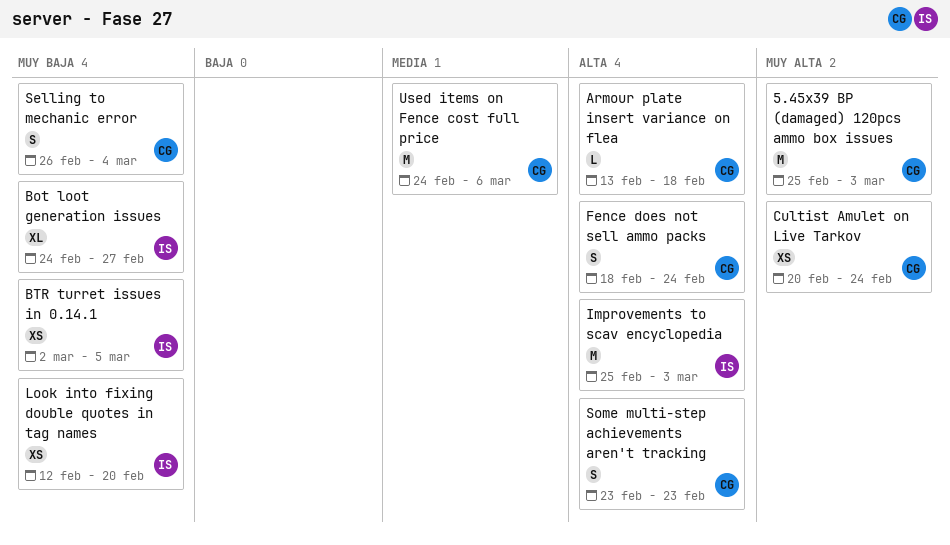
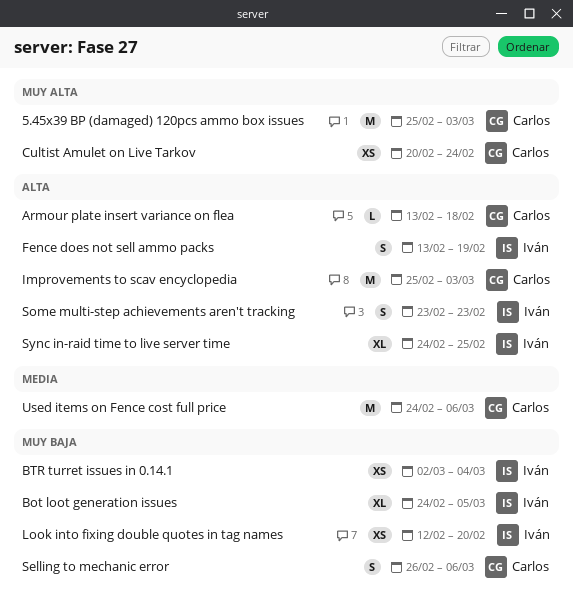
Bot loot generation issues, due: Feb 27 -> Mar 5
BTR turret issues in 0.14.1, due: Mar 5 -> Mar 4
Fence does not sell ammo packs, owner: Carlos -> Iván
Fence does not sell ammo packs, start: Feb 18 -> Feb 13
Fence does not sell ammo packs, due: Feb 24 -> Feb 19
Improvements to scav encyclopedia, owner: Iván -> Carlos
Selling to mechanic error, due: Mar 4 -> Mar 6
Some multi-step achievements aren't tracking, owner: Carlos -> Iván
Sync in-raid time to live server time: none -> present

